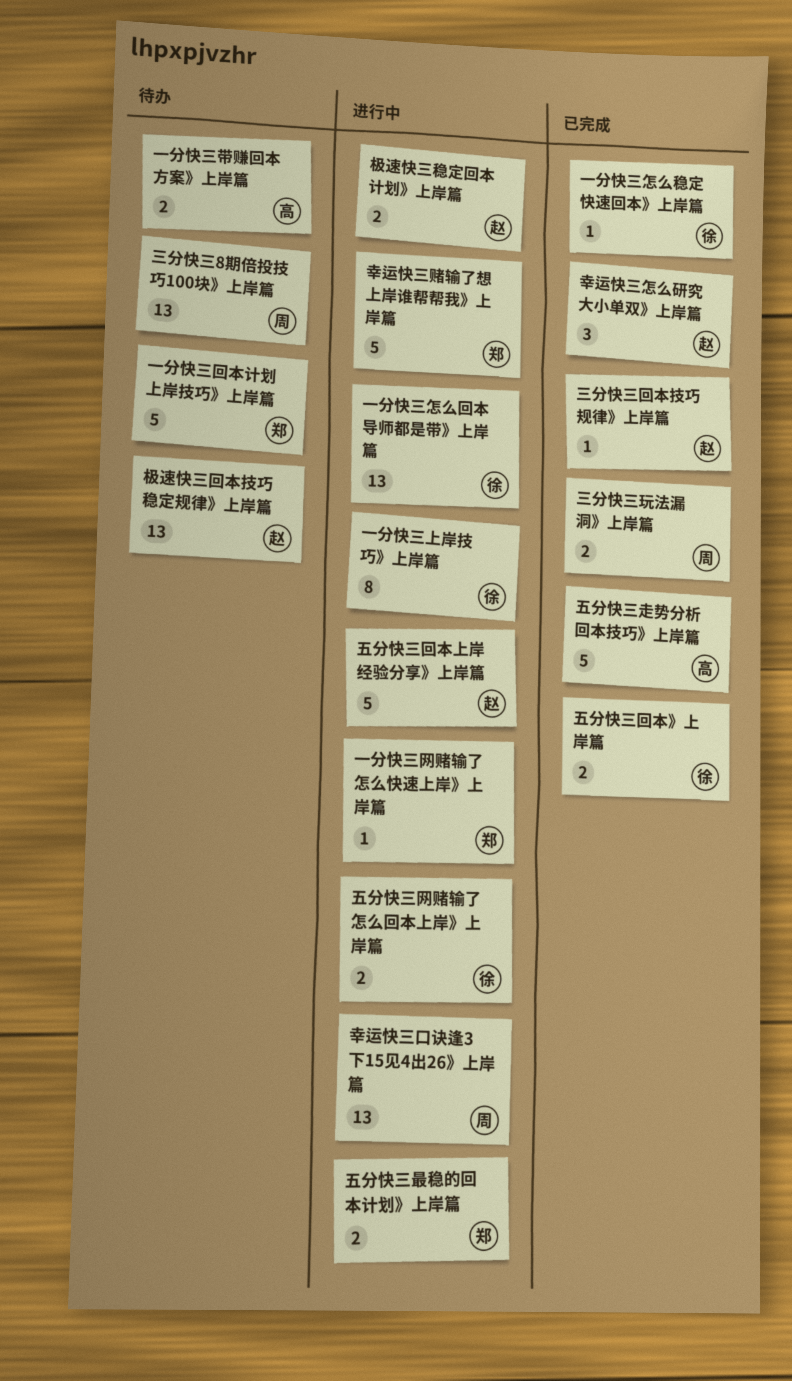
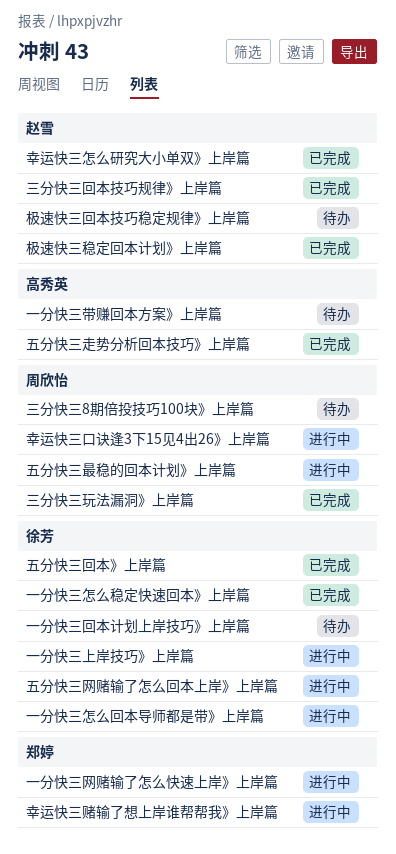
一分快三回本计划上岸技巧》上岸篇, owner: 郑婷 -> 徐芳
五分快三回本上岸经验分享》上岸篇: present -> none
五分快三最稳的回本计划》上岸篇, owner: 郑婷 -> 周欣怡
极速快三稳定回本计划》上岸篇, status: 进行中 -> 已完成

